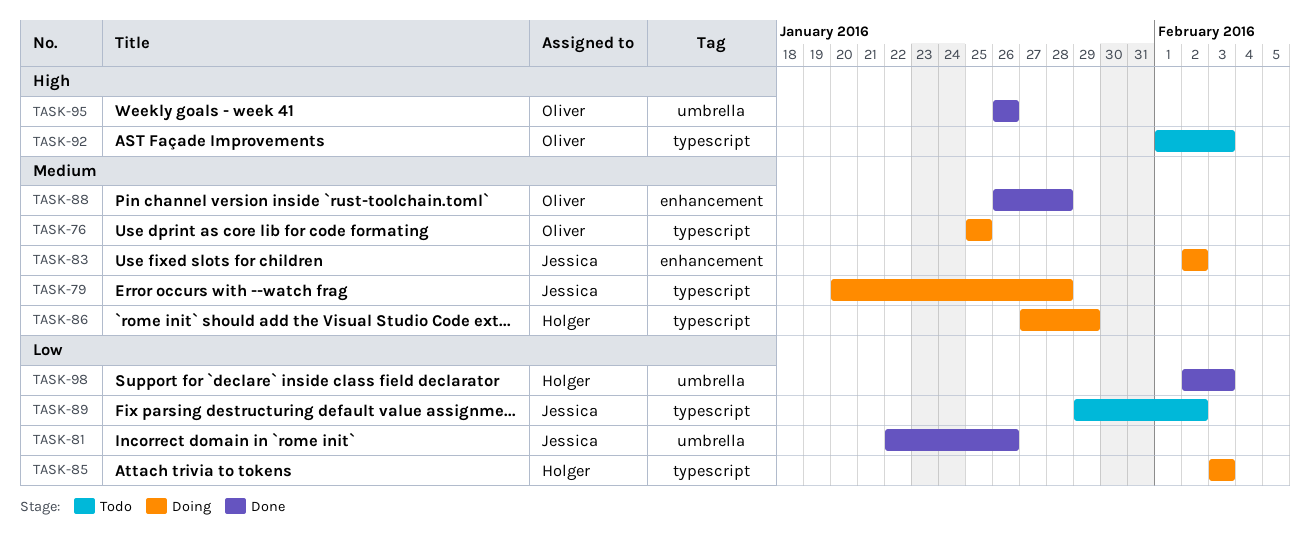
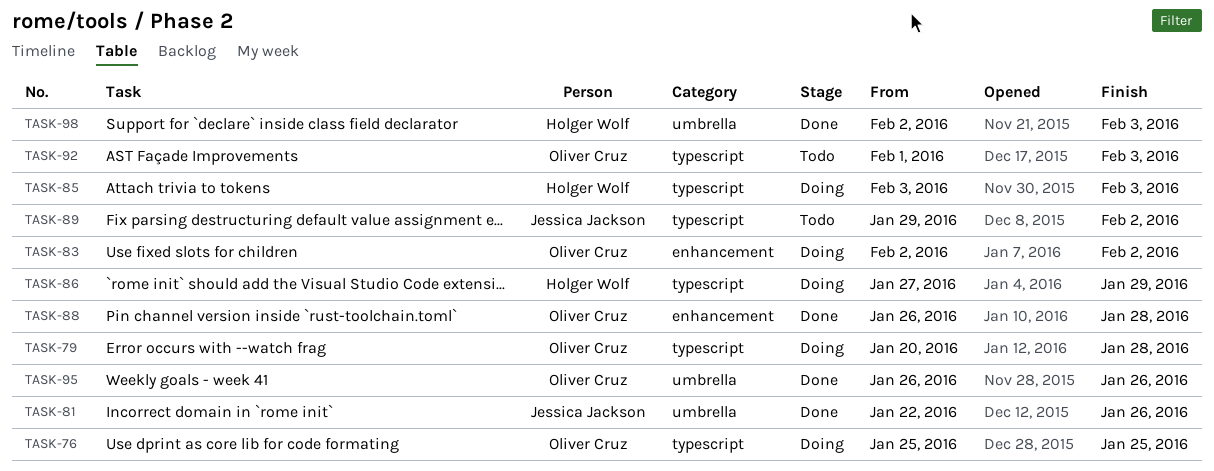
TASK-79, owner: Jessica Jackson -> Oliver Cruz
TASK-83, owner: Jessica Jackson -> Oliver Cruz

